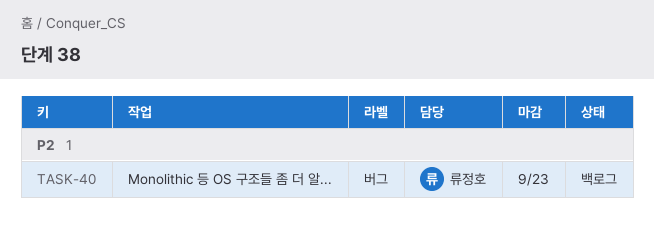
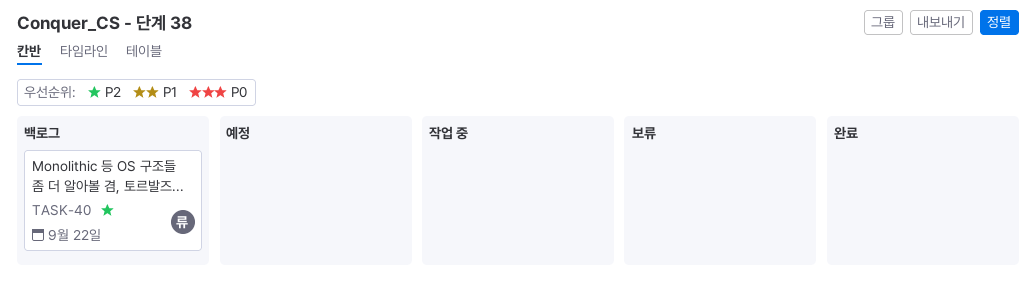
TASK-40, due: Sep 23 -> Sep 22

